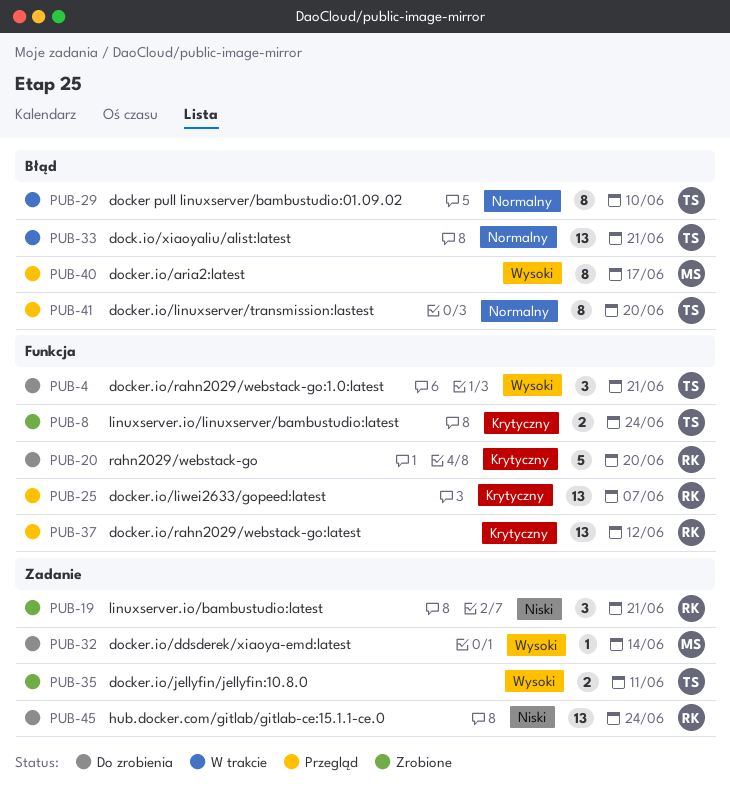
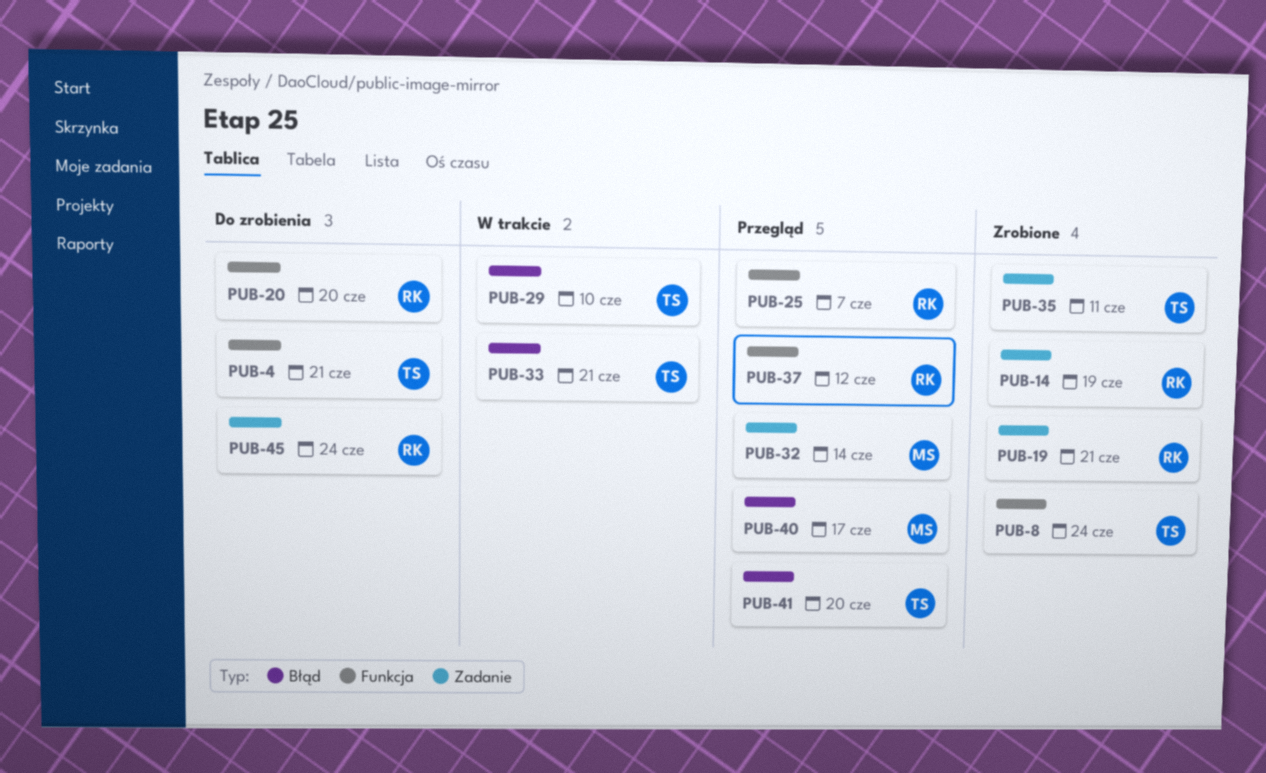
PUB-14: none -> present
PUB-32, status: Do zrobienia -> Przegląd

